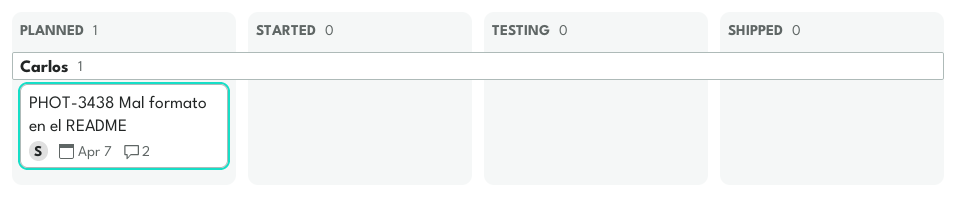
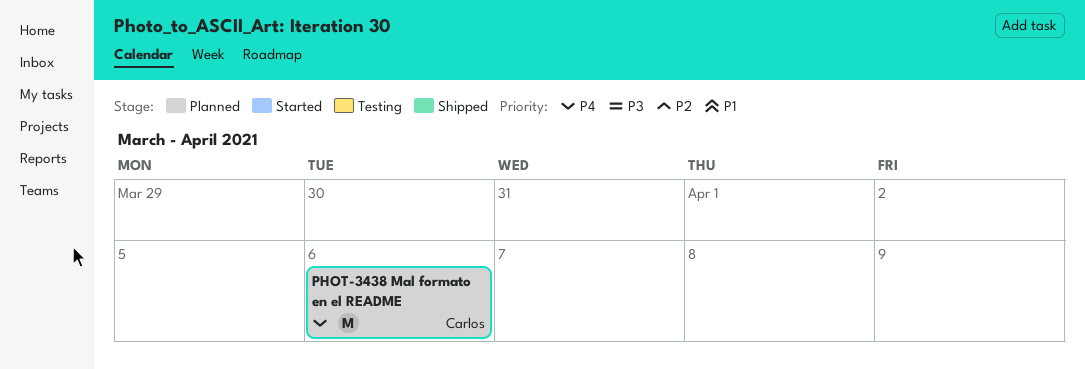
PHOT-3438, estimate: S -> M
PHOT-3438, due: Apr 7 -> Apr 6

